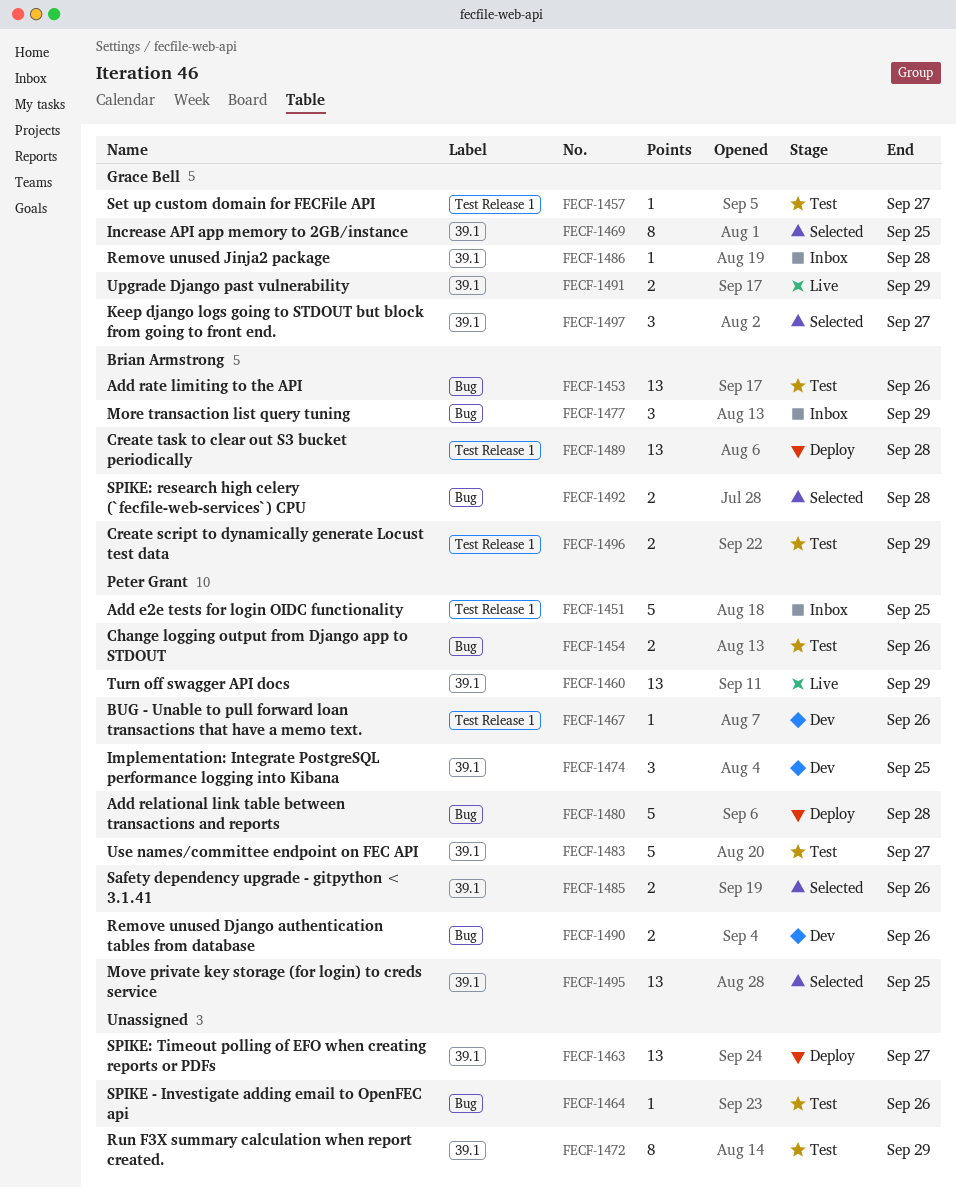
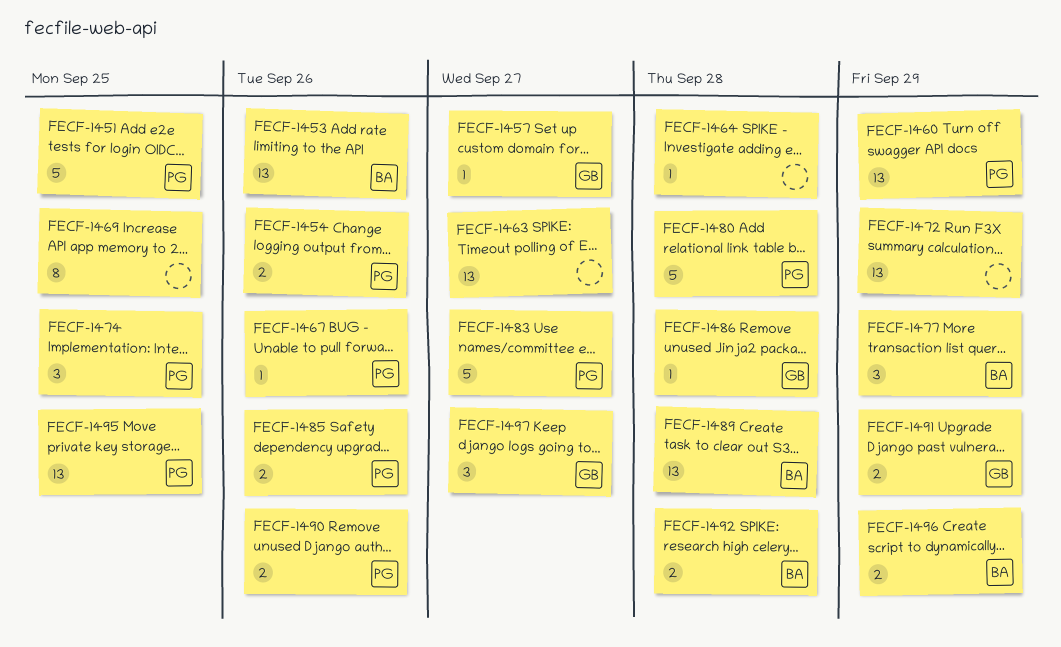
FECF-1464, due: Sep 26 -> Sep 28
FECF-1469, owner: Grace Bell -> none
FECF-1472, estimate: 8 -> 13

